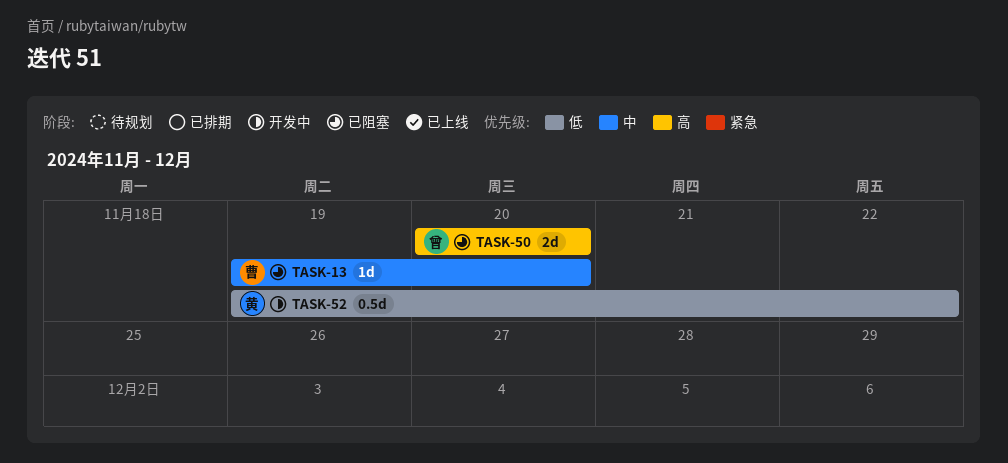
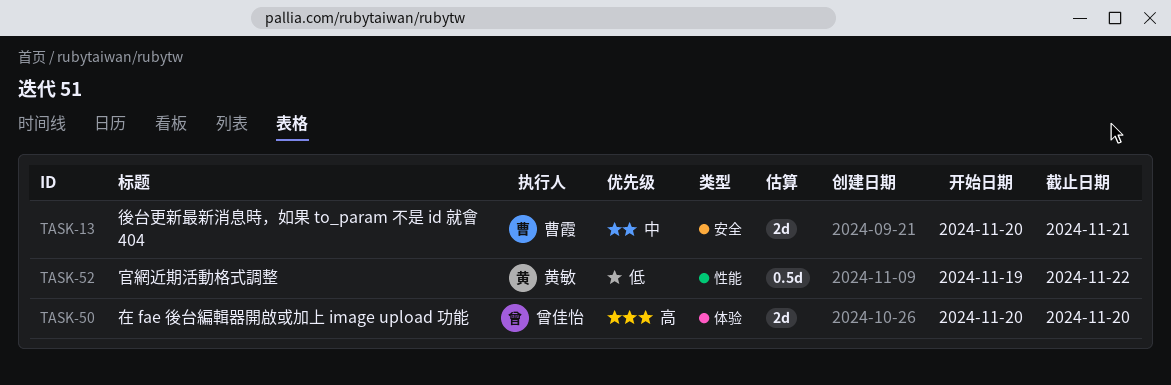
TASK-13, estimate: 1d -> 2d
TASK-13, start: Nov 19 -> Nov 20
TASK-13, due: Nov 20 -> Nov 21

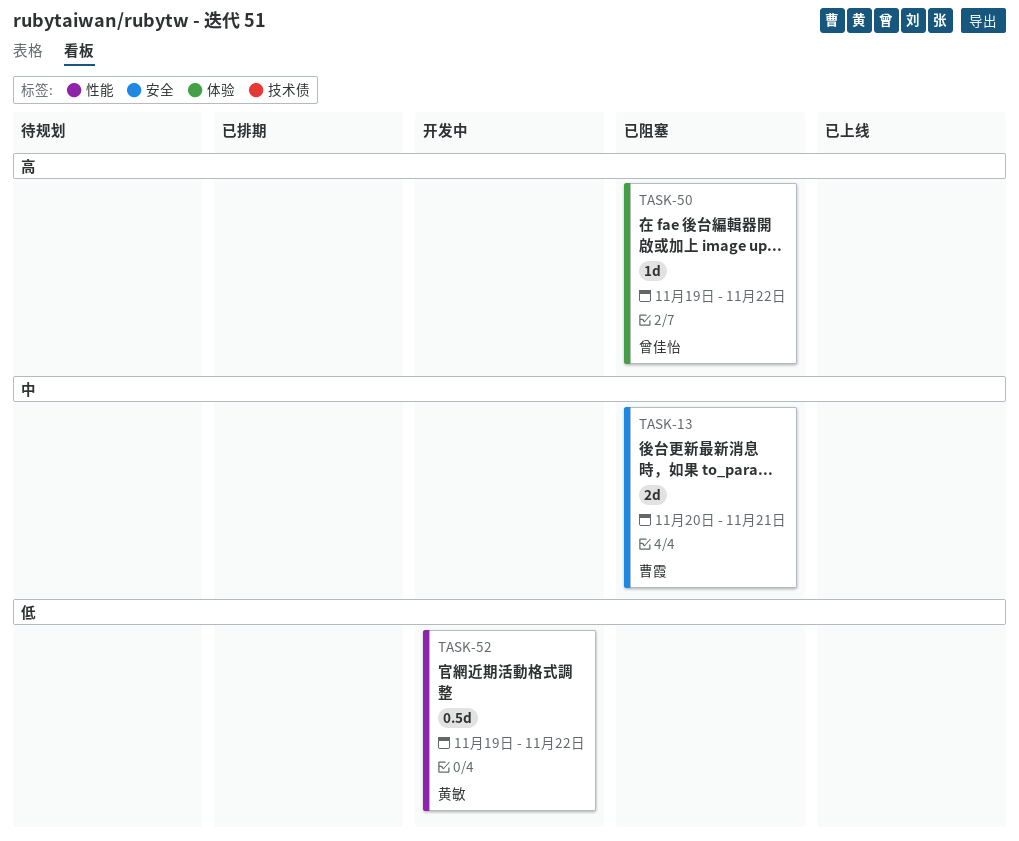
TASK-50, estimate: 2d -> 1d
TASK-50, start: Nov 20 -> Nov 19
TASK-50, due: Nov 20 -> Nov 22

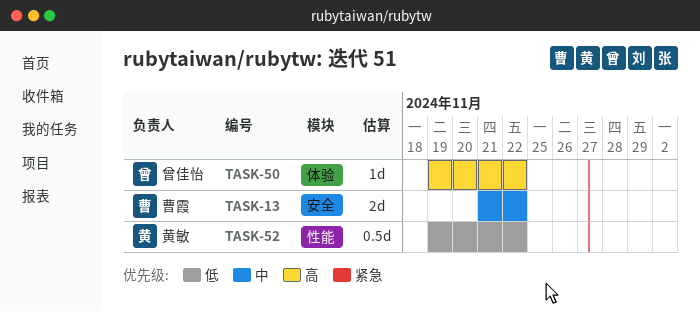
TASK-13, start: Nov 20 -> Nov 21
TASK-13, due: Nov 21 -> Nov 22

